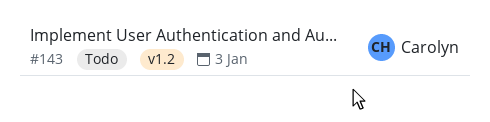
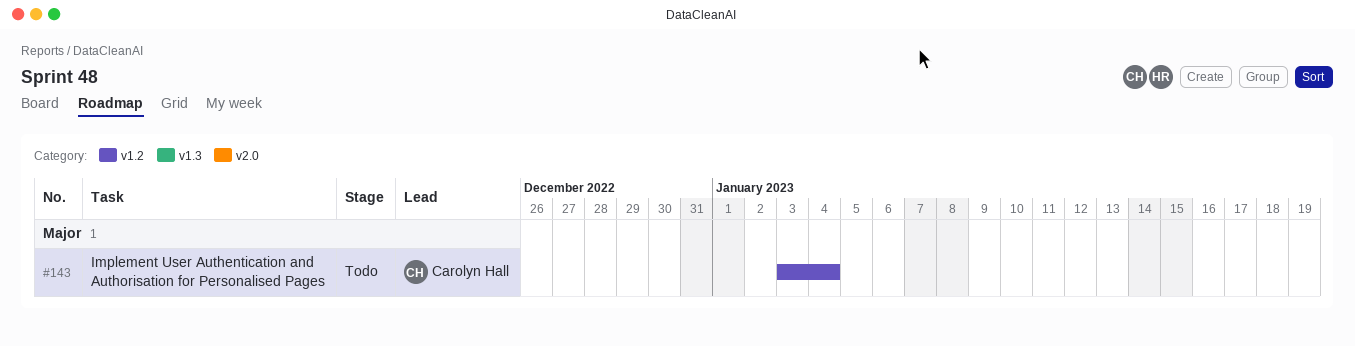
#143, due: Jan 3 -> Jan 4

